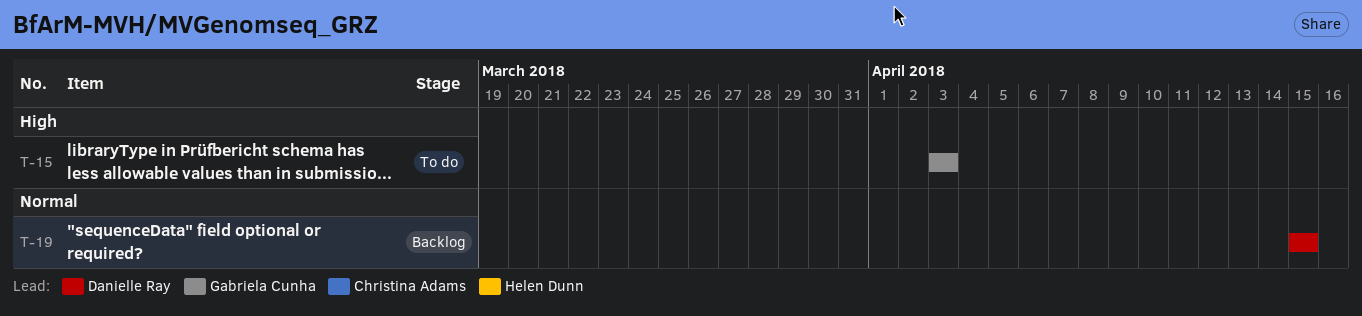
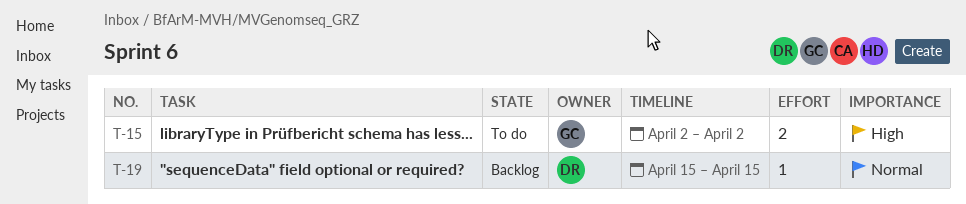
T-15, start: Apr 3 -> Apr 2
T-15, due: Apr 3 -> Apr 2

